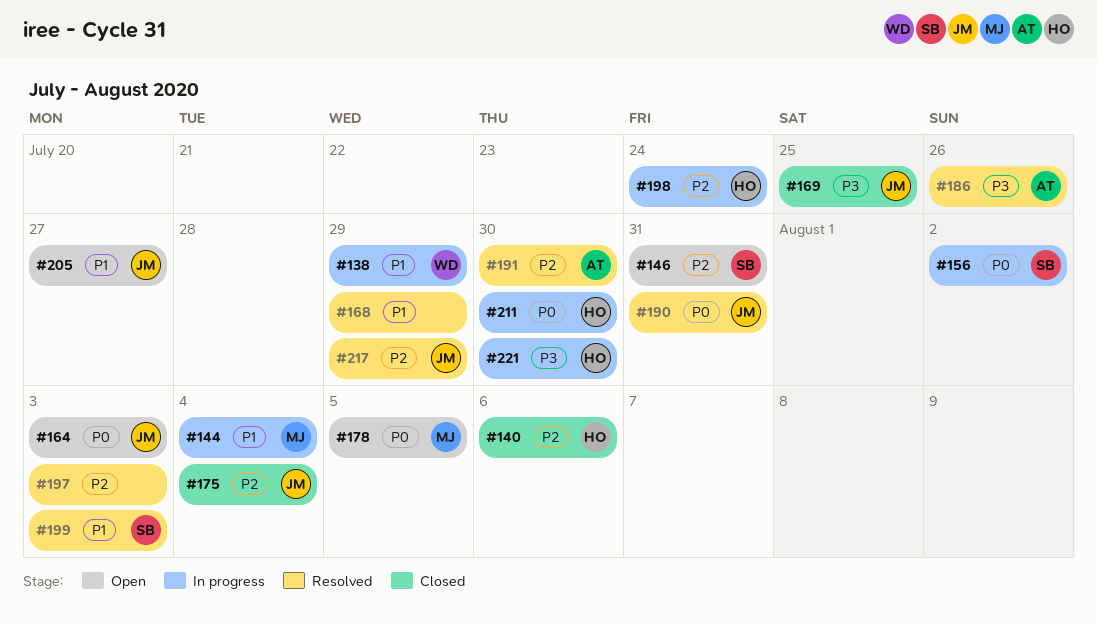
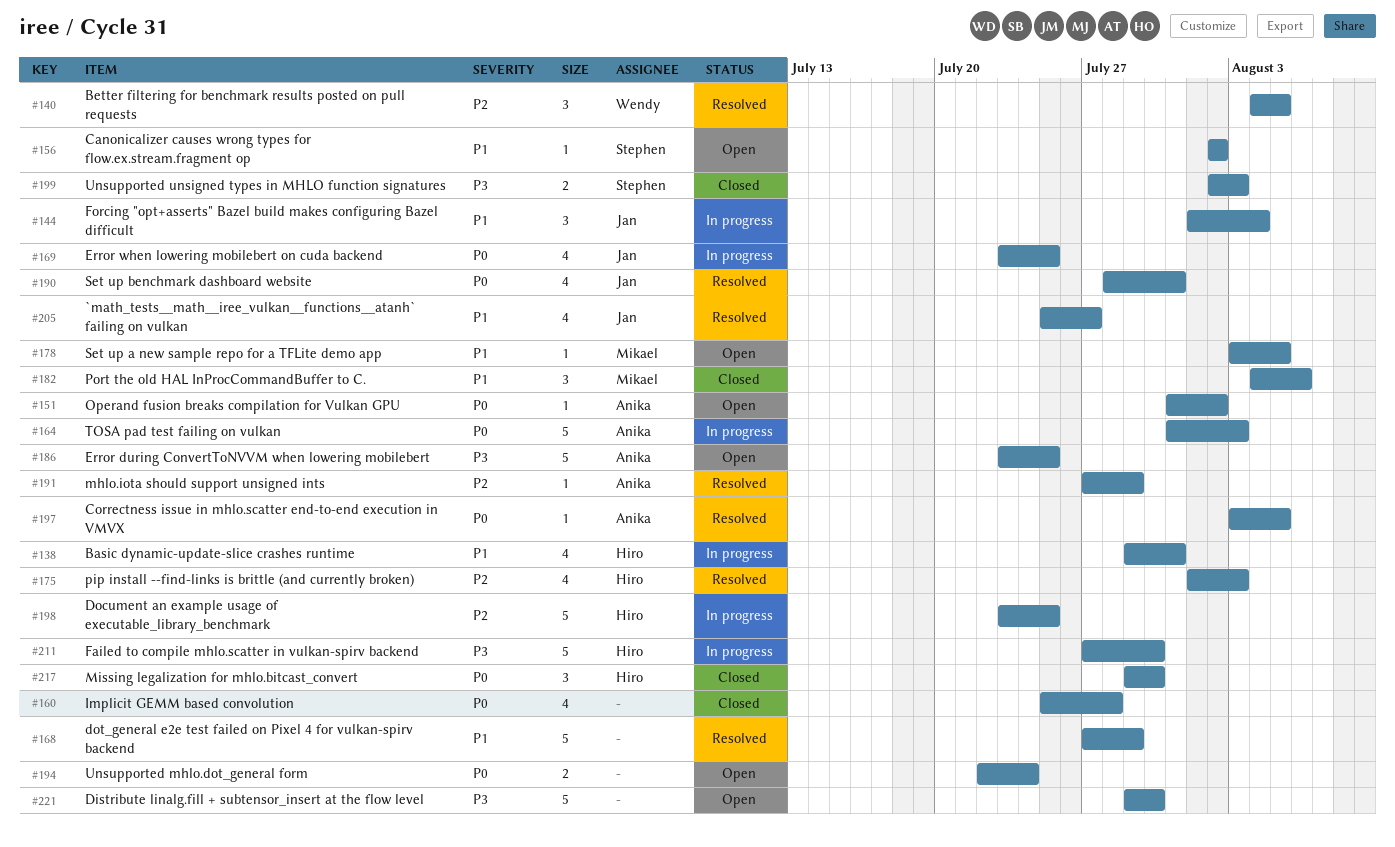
#138, owner: Wendy -> Hiro
#138, due: Jul 29 -> Jul 31
#140, status: Closed -> Resolved
#140, owner: Hiro -> Wendy
#140, due: Aug 6 -> Aug 5
#144, owner: Mikael -> Jan
#146: present -> none
#151: none -> present
#156, status: In progress -> Open
#156, priority: P0 -> P1
#160: none -> present
#164, status: Open -> In progress
#164, owner: Jan -> Anika
#169, status: Closed -> In progress
#169, priority: P3 -> P0
#175, status: Closed -> Resolved
#175, owner: Jan -> Hiro
#175, due: Aug 4 -> Aug 3
#178, priority: P0 -> P1
#182: none -> present
#186, status: Resolved -> Open
#186, due: Jul 26 -> Jul 25
#191, due: Jul 30 -> Jul 29
#194: none -> present
#197, owner: none -> Anika
#197, priority: P2 -> P0
#197, due: Aug 3 -> Aug 5
#198, due: Jul 24 -> Jul 25
#199, status: Resolved -> Closed
#199, priority: P1 -> P3
#205, status: Open -> Resolved
#211, priority: P0 -> P3
#217, status: Resolved -> Closed
#217, owner: Jan -> Hiro
#217, priority: P2 -> P0
#217, due: Jul 29 -> Jul 30
#221, status: In progress -> Open
#221, owner: Hiro -> none

